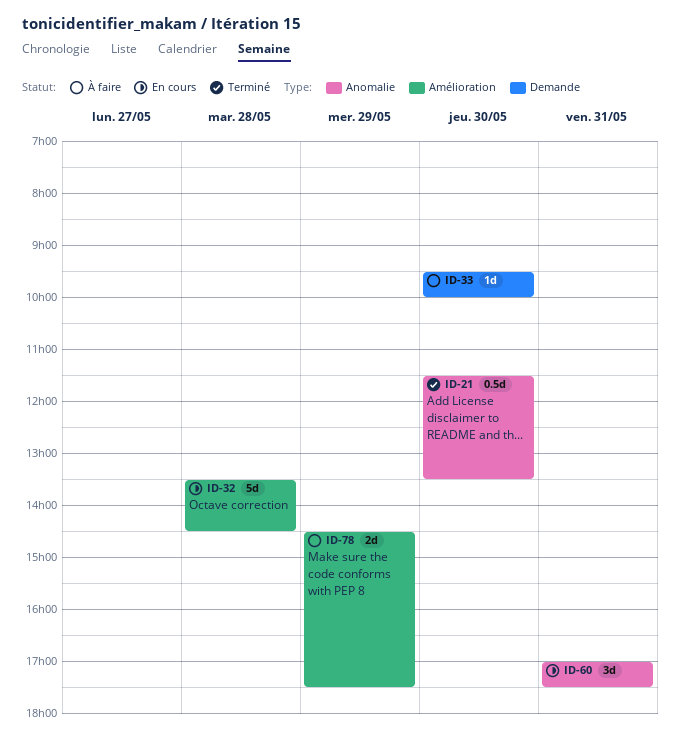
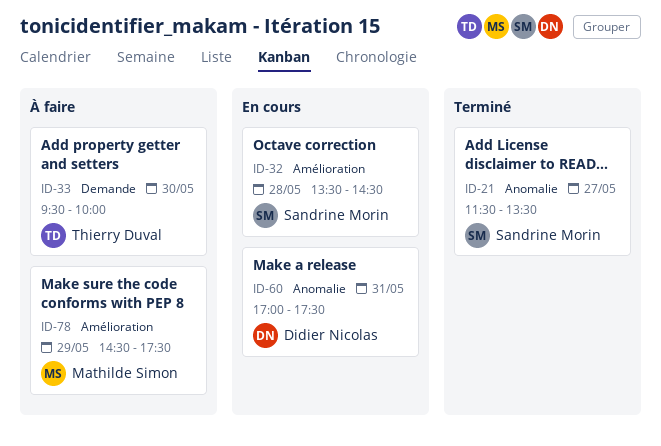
ID-21, day: May 30 -> May 27

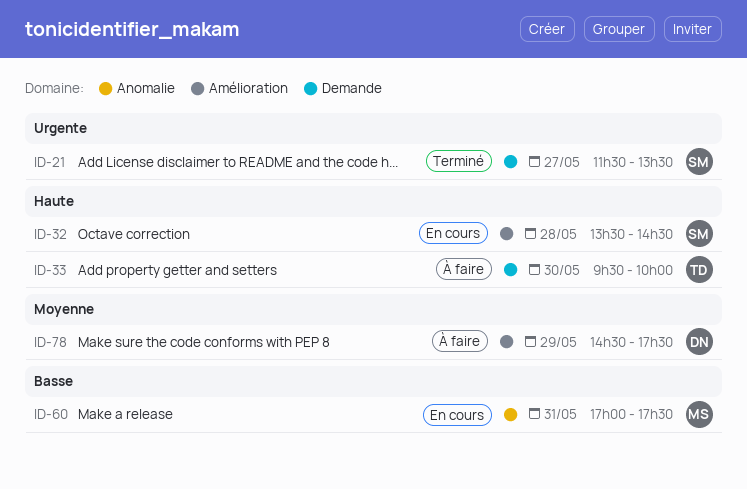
ID-21, label: Anomalie -> Demande
ID-60, owner: Didier Nicolas -> Mathilde Simon
ID-78, owner: Mathilde Simon -> Didier Nicolas

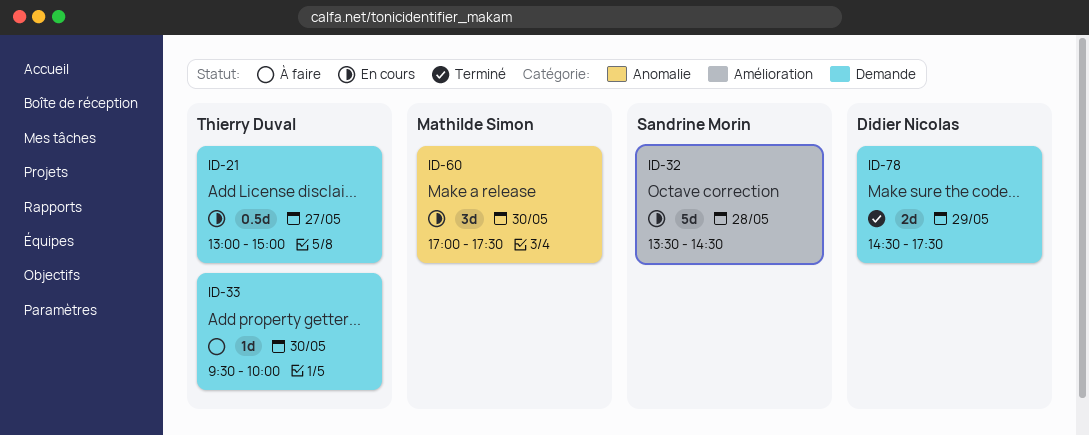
ID-21, status: Terminé -> En cours
ID-21, owner: Sandrine Morin -> Thierry Duval
ID-21, begins: 11:30 -> 13:00
ID-21, ends: 13:30 -> 15:00
ID-60, day: May 31 -> May 30
ID-78, status: À faire -> Terminé
ID-78, label: Amélioration -> Demande

